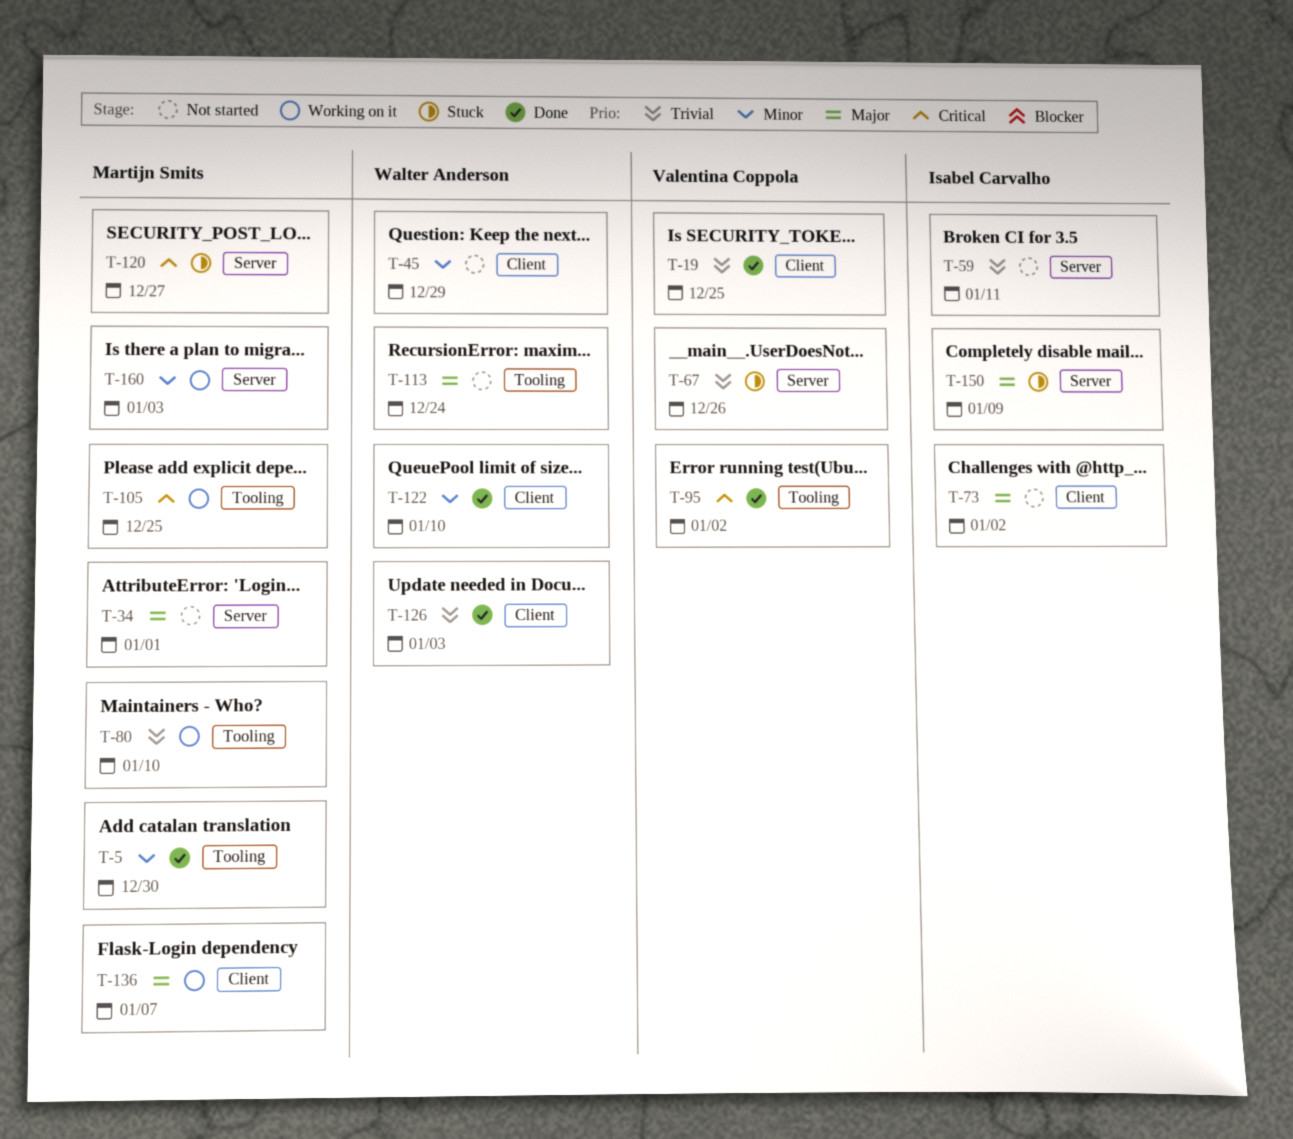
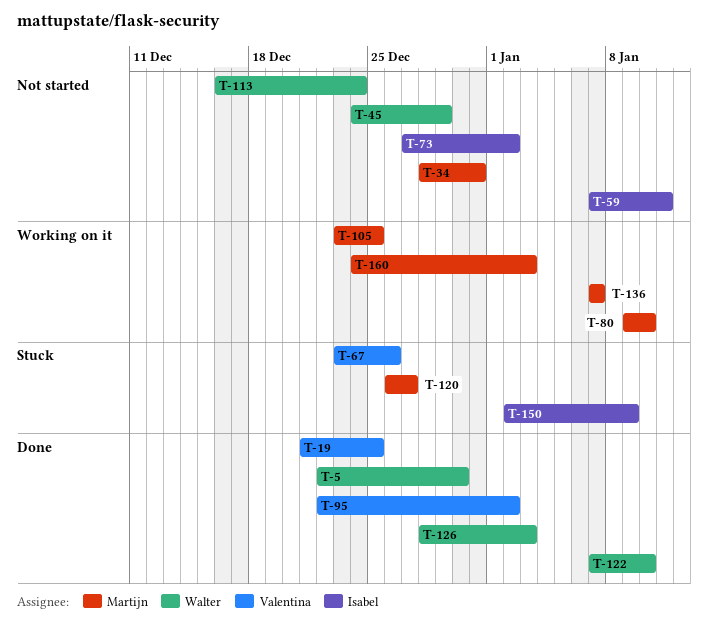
T-5, owner: Martijn Smits -> Walter Anderson
T-34, due: Jan 1 -> Dec 31

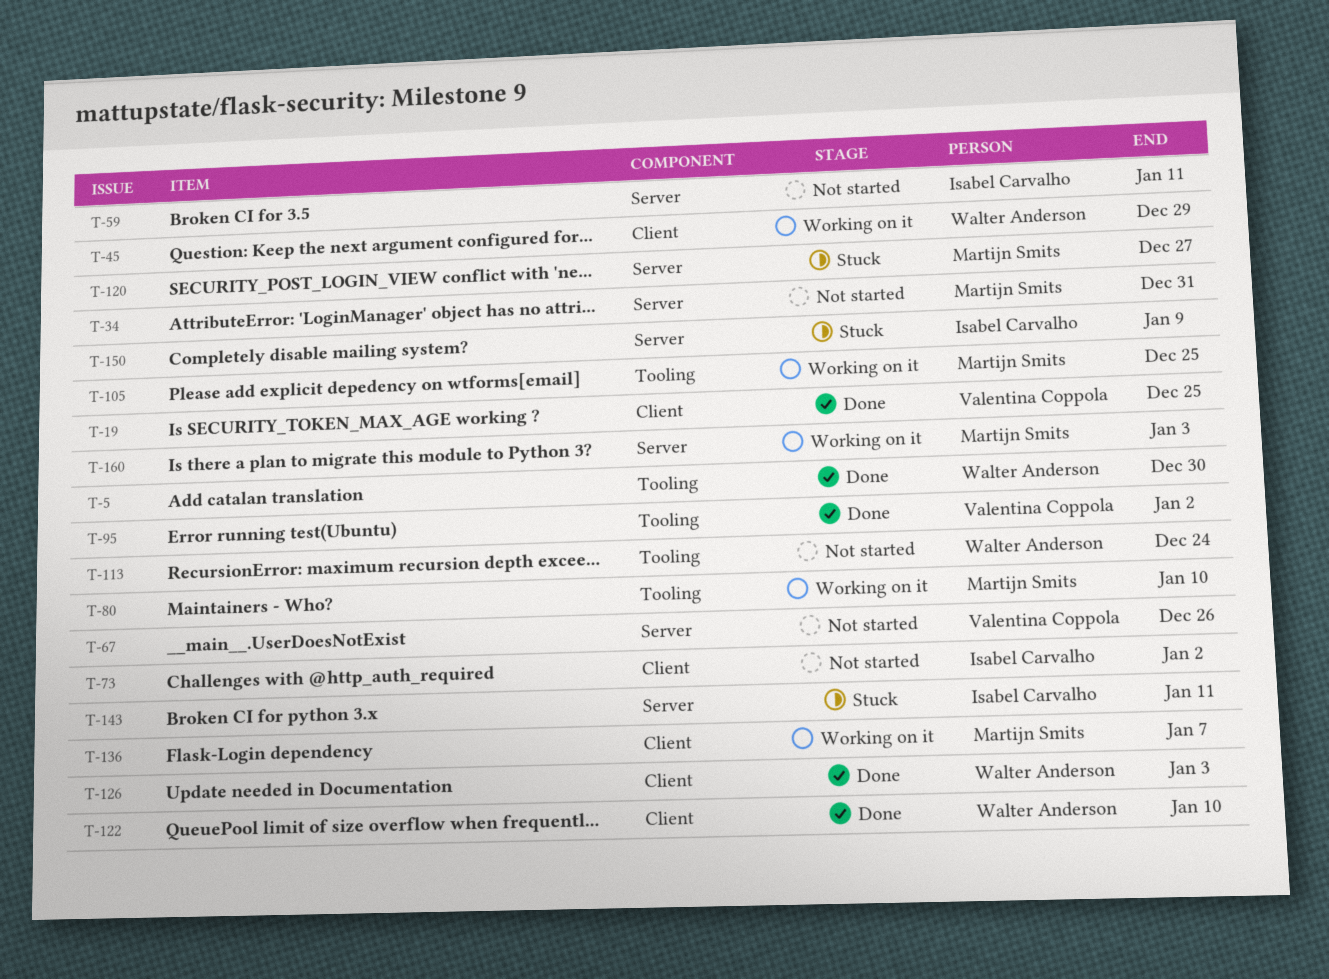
T-45, status: Not started -> Working on it
T-67, status: Stuck -> Not started
T-143: none -> present

